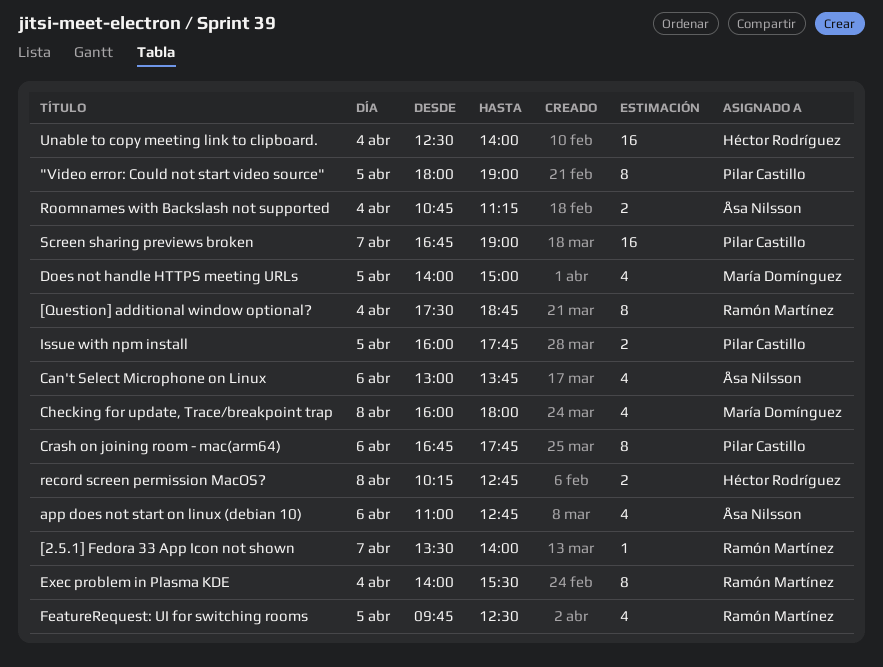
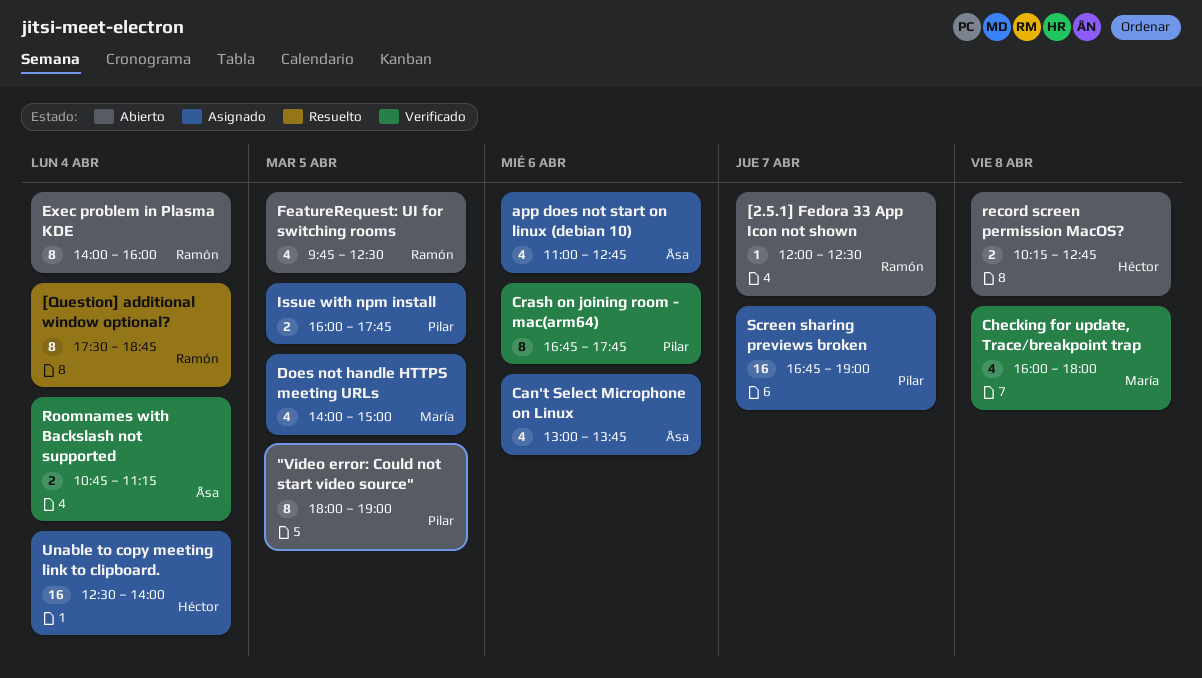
[2.5.1] Fedora 33 App Icon not shown, begins: 13:30 -> 12:00
[2.5.1] Fedora 33 App Icon not shown, ends: 14:00 -> 12:30
Exec problem in Plasma KDE, ends: 15:30 -> 16:00

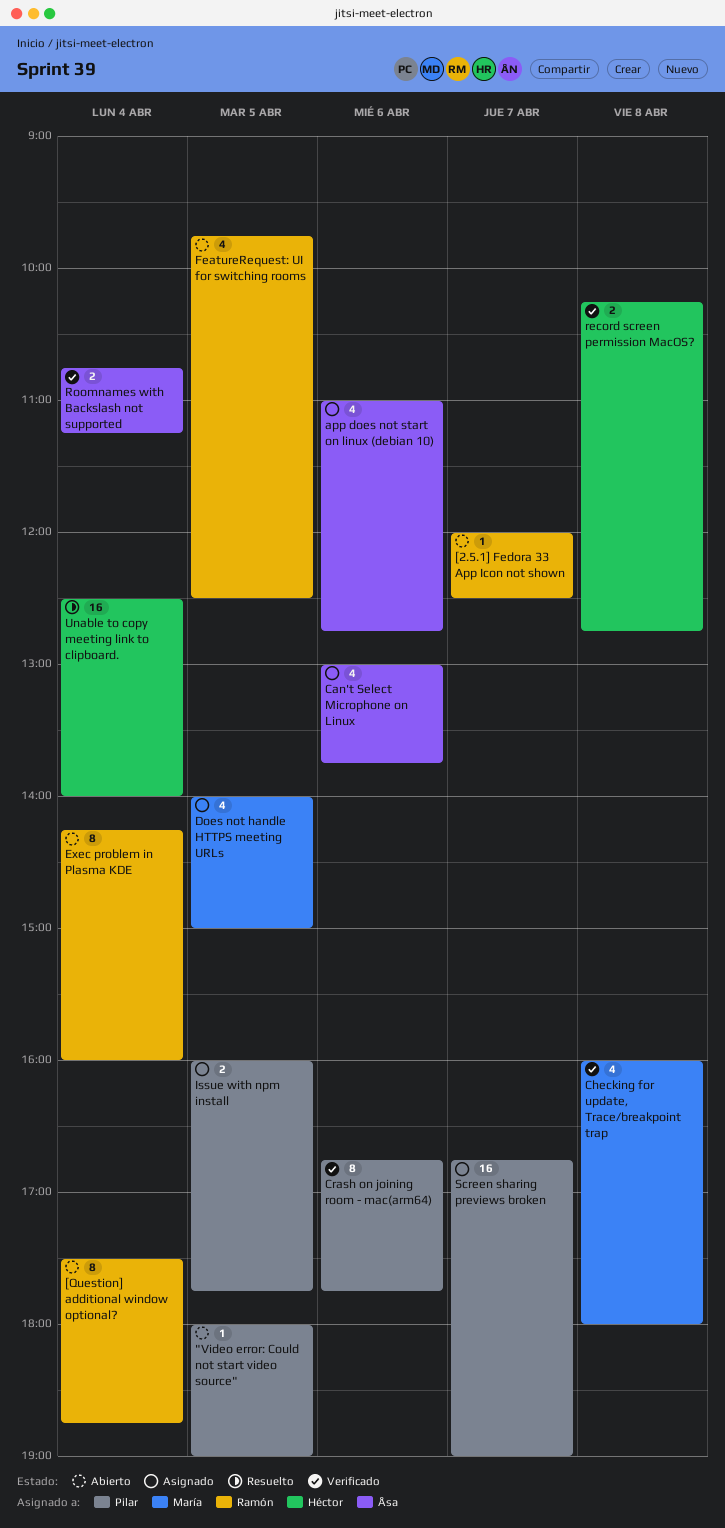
"Video error: Could not start video source", estimate: 8 -> 1
[Question] additional window optional?, status: Resuelto -> Abierto
Exec problem in Plasma KDE, begins: 14:00 -> 14:15
record screen permission MacOS?, status: Abierto -> Verificado
Unable to copy meeting link to clipboard., status: Asignado -> Resuelto

